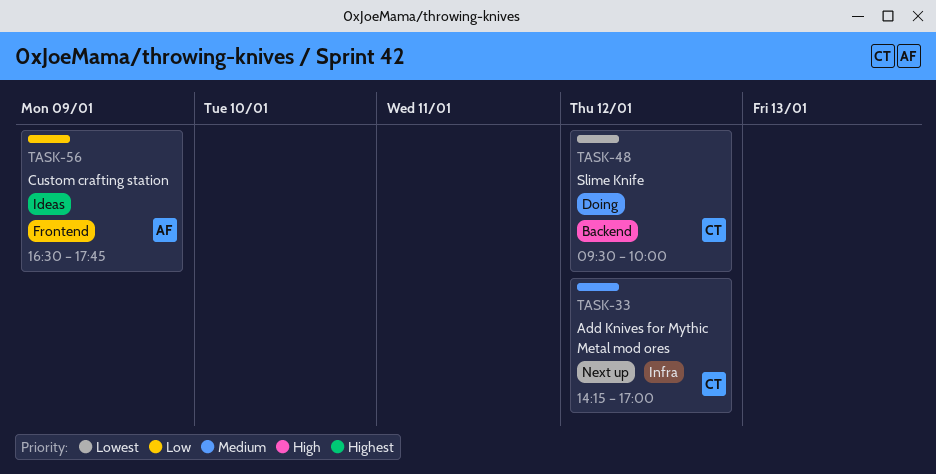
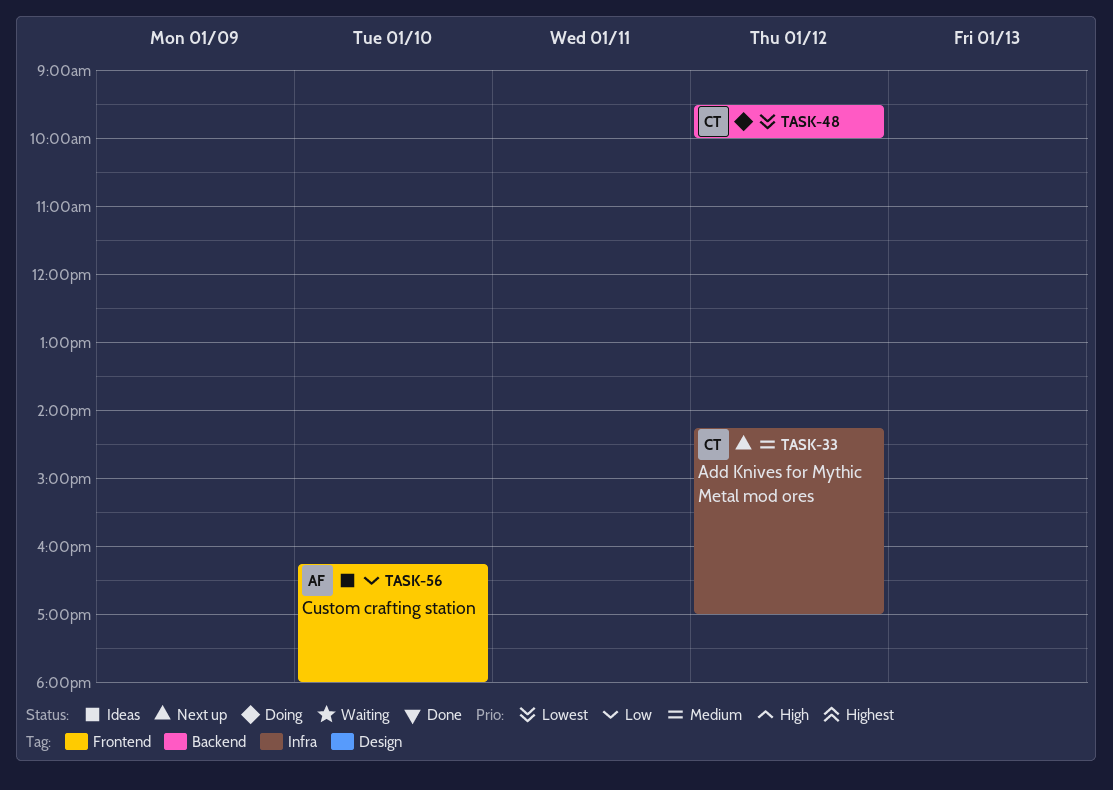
TASK-56, day: Jan 9 -> Jan 10
TASK-56, begins: 16:30 -> 16:15
TASK-56, ends: 17:45 -> 18:00

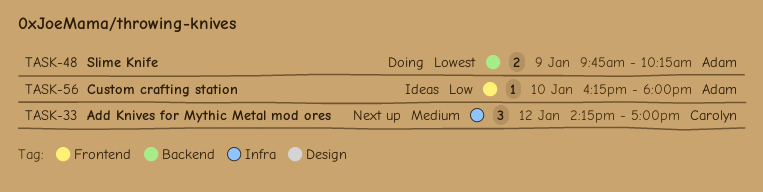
TASK-48, owner: Carolyn -> Adam
TASK-48, day: Jan 12 -> Jan 9
TASK-48, begins: 09:30 -> 09:45
TASK-48, ends: 10:00 -> 10:15

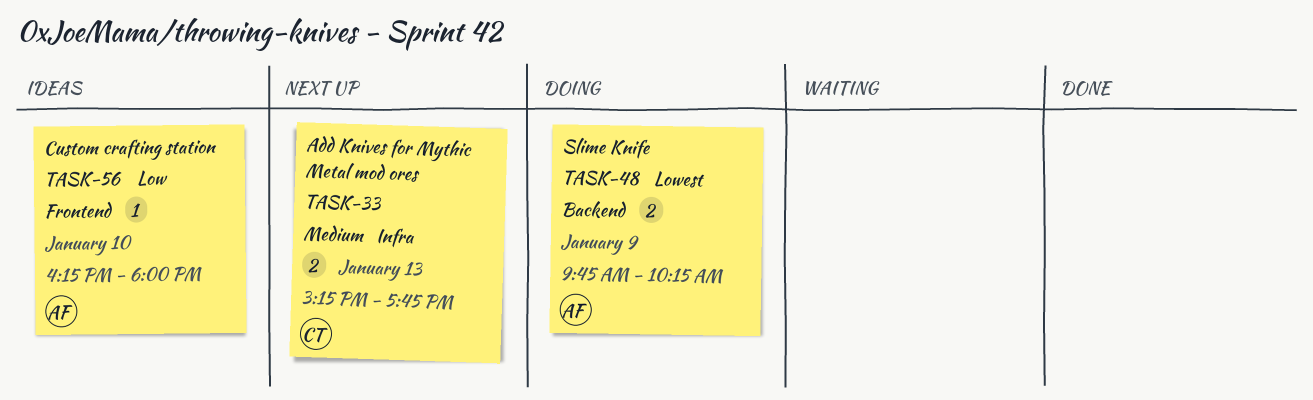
TASK-33, estimate: 3 -> 2
TASK-33, day: Jan 12 -> Jan 13
TASK-33, begins: 14:15 -> 15:15
TASK-33, ends: 17:00 -> 17:45

